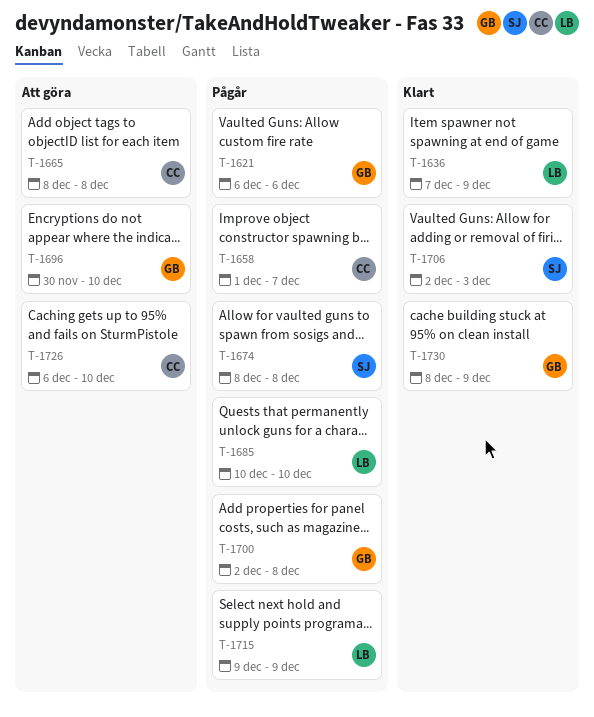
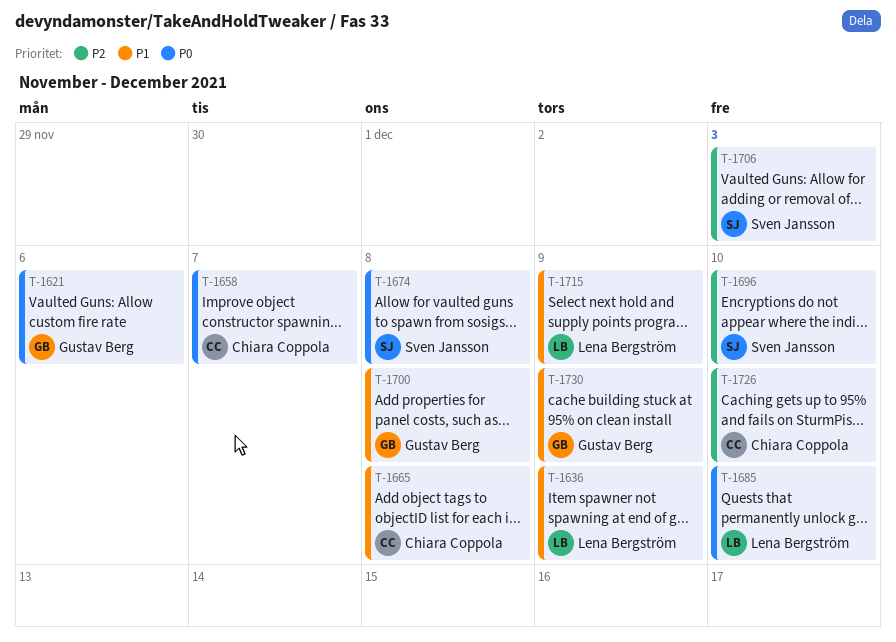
T-1696, owner: Gustav Berg -> Sven Jansson

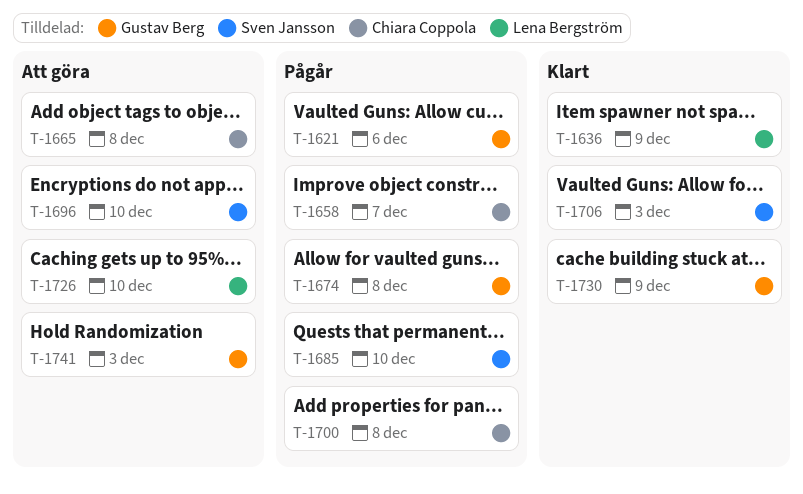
T-1674, owner: Sven Jansson -> Gustav Berg
T-1685, owner: Lena Bergström -> Sven Jansson
T-1700, owner: Gustav Berg -> Chiara Coppola
T-1715: present -> none
T-1726, owner: Chiara Coppola -> Lena Bergström
T-1741: none -> present

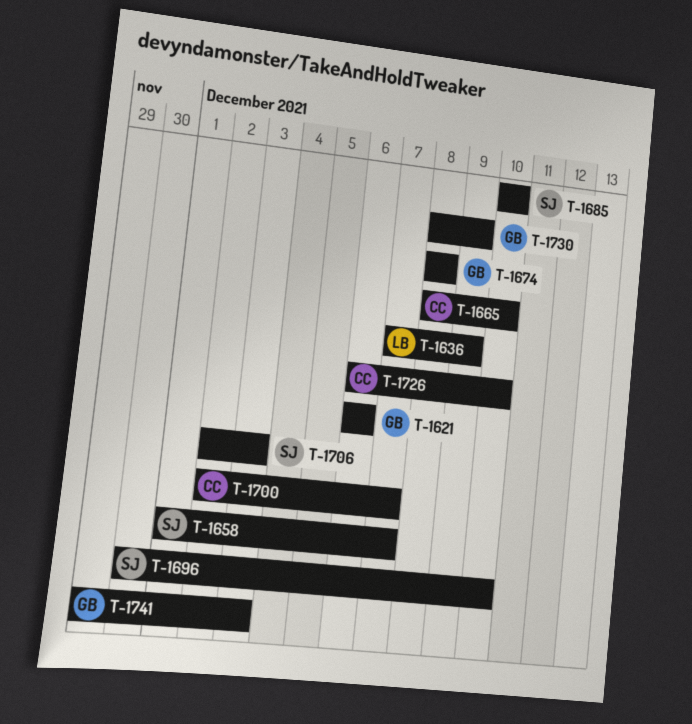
T-1658, owner: Chiara Coppola -> Sven Jansson
T-1665, due: Dec 8 -> Dec 10
T-1700, due: Dec 8 -> Dec 7
T-1726, owner: Lena Bergström -> Chiara Coppola

